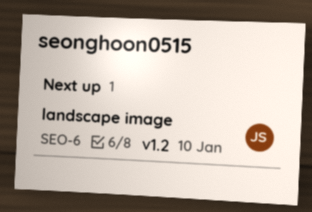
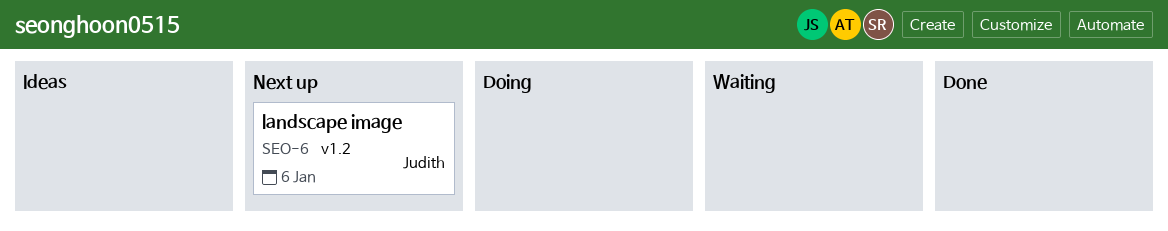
SEO-6, due: Jan 10 -> Jan 6

